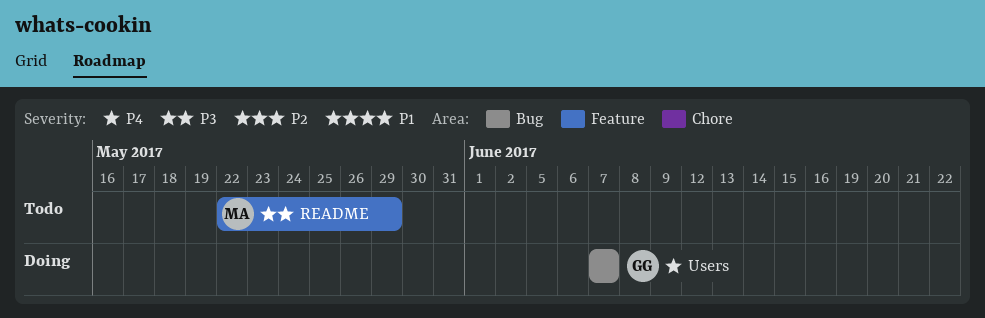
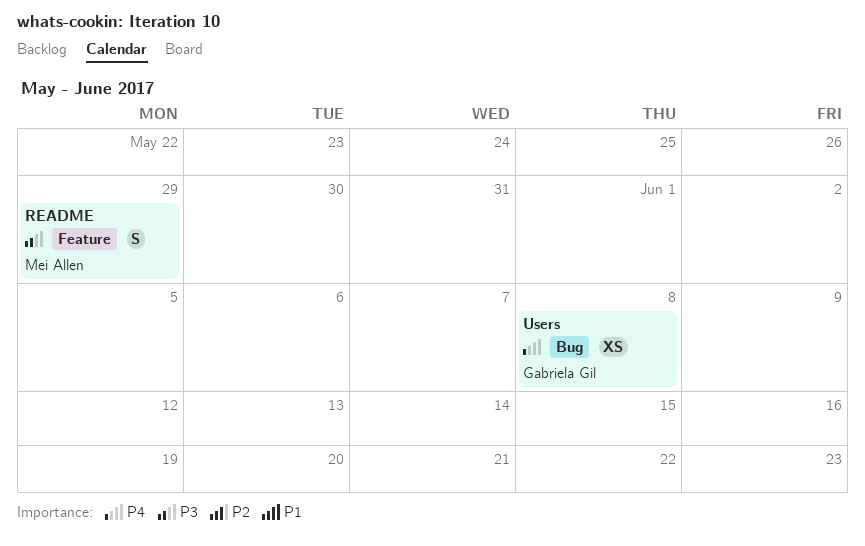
Users, due: Jun 7 -> Jun 8

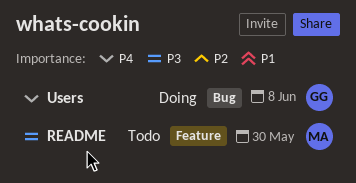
README, due: May 29 -> May 30

